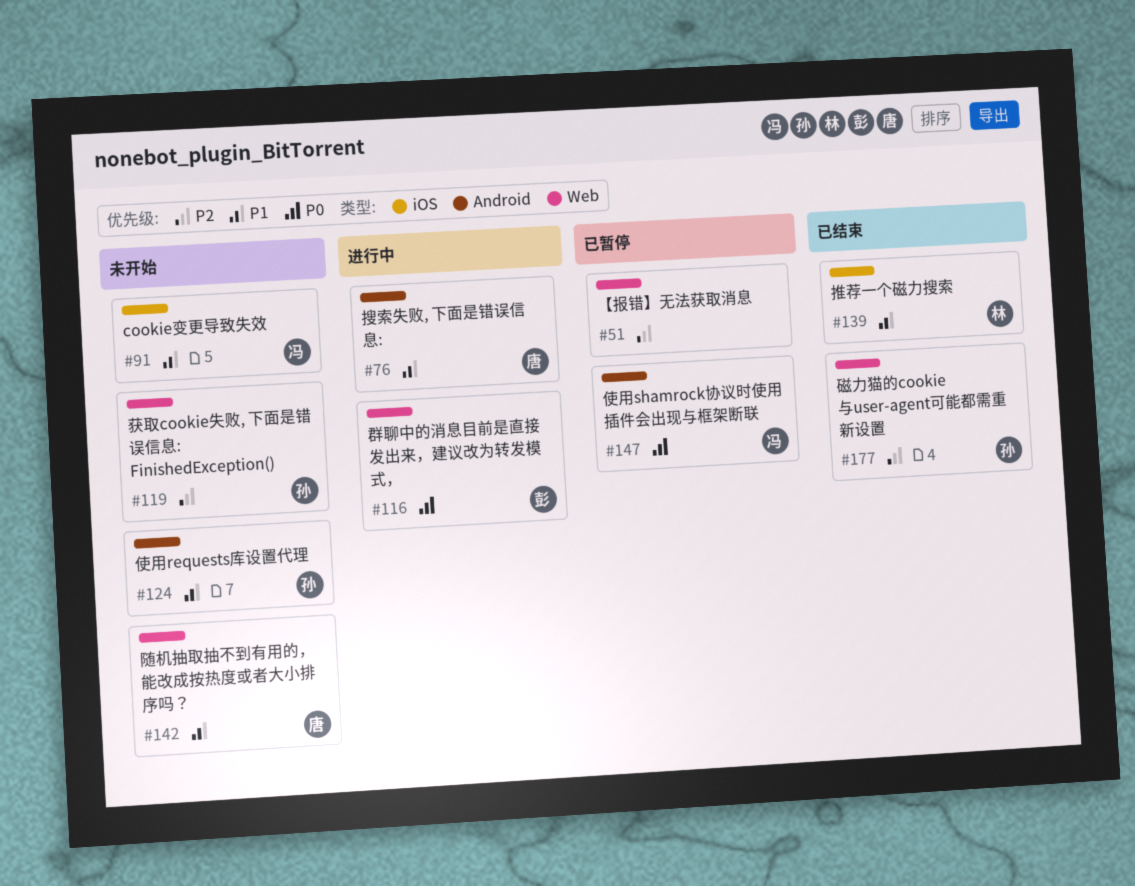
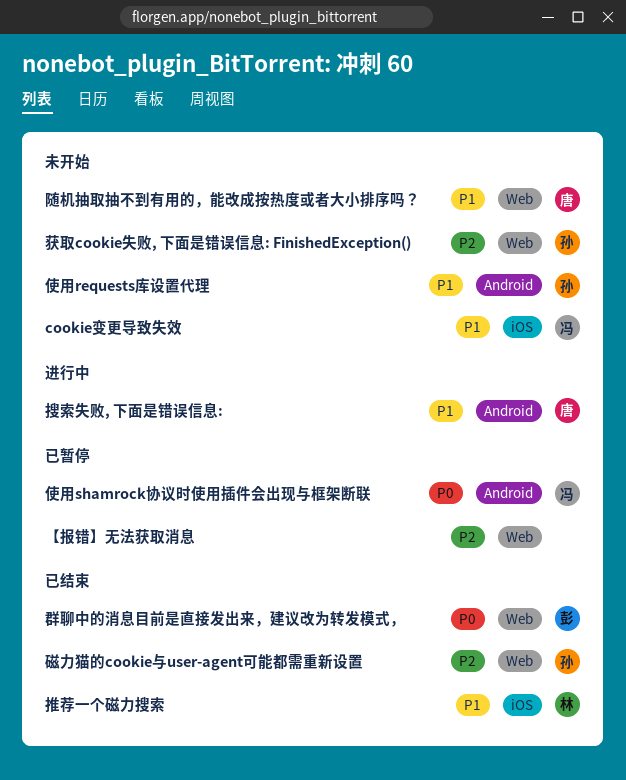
群聊中的消息目前是直接发出来，建议改为转发模式，, status: 进行中 -> 已结束

